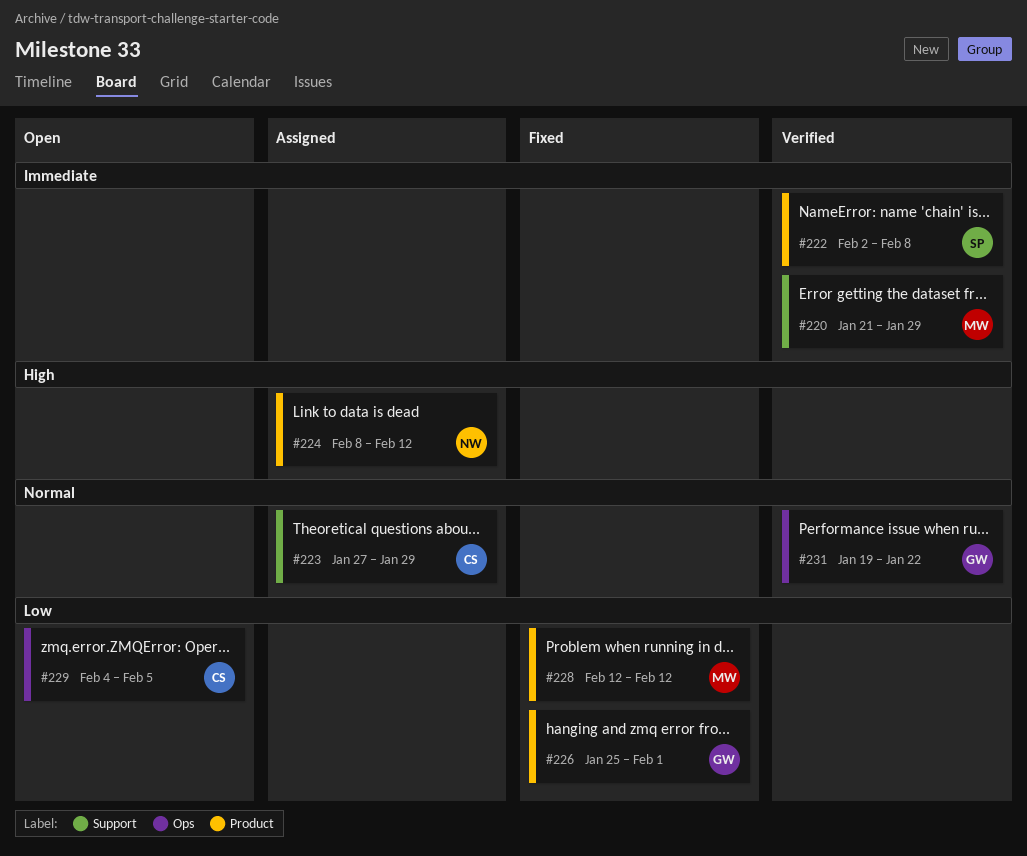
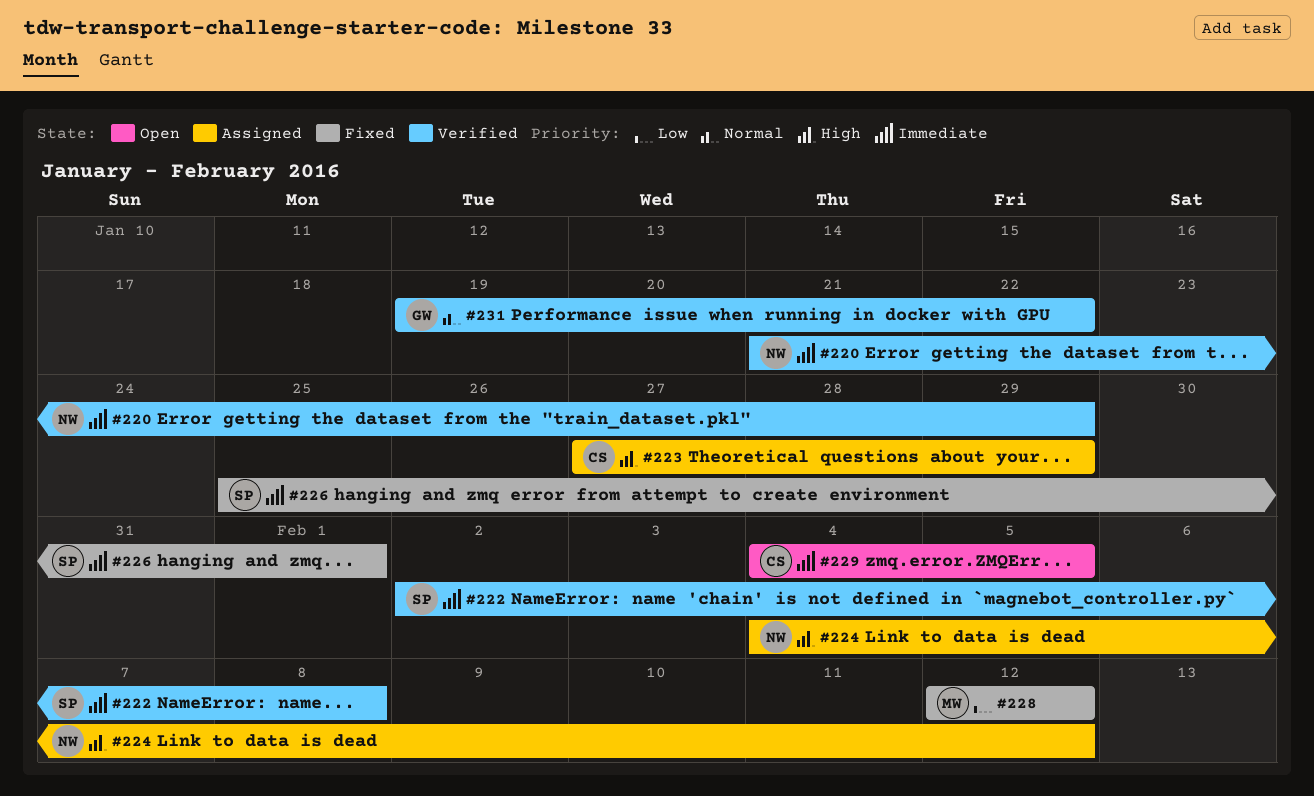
#220, owner: MW -> NW
#223, priority: Normal -> High
#224, start: Feb 8 -> Feb 4
#226, owner: GW -> SP
#226, priority: Low -> Immediate
#229, priority: Low -> Immediate

